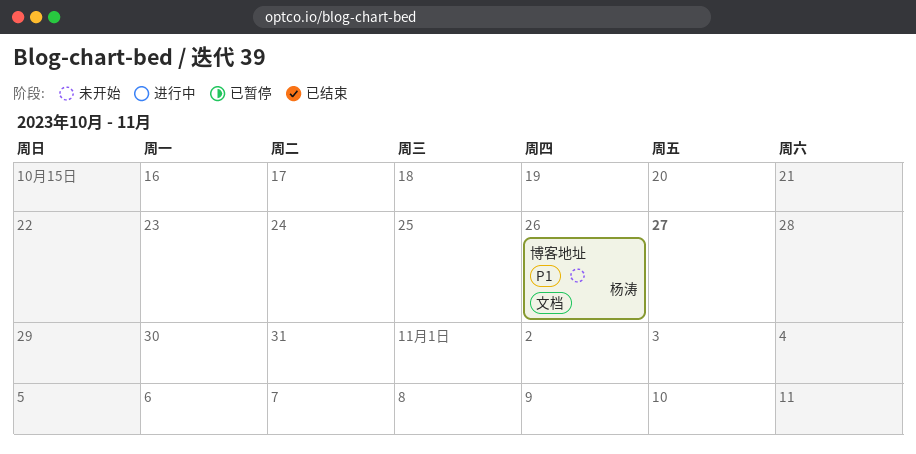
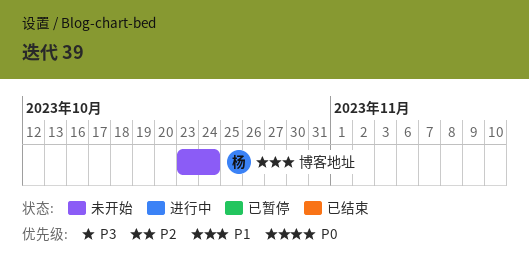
博客地址, due: Oct 26 -> Oct 24

